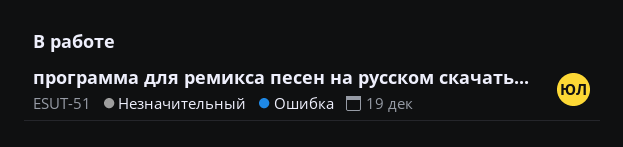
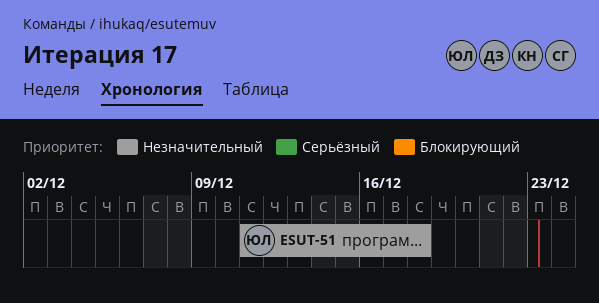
ESUT-51, due: Dec 19 -> Dec 18

